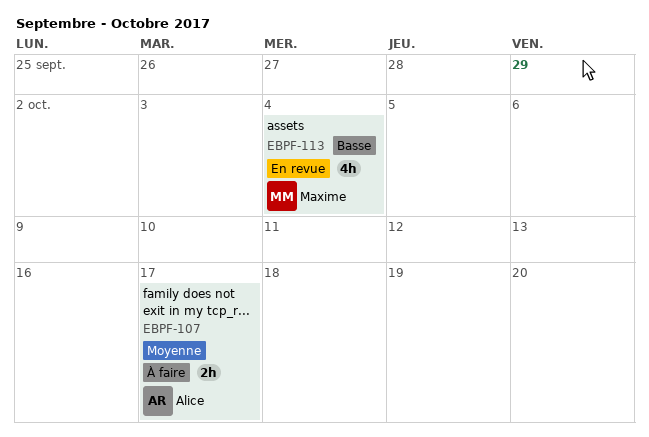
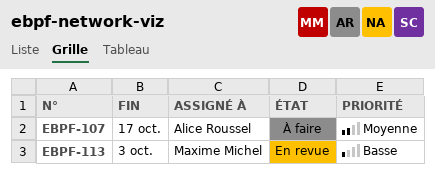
EBPF-113, due: Oct 4 -> Oct 3

